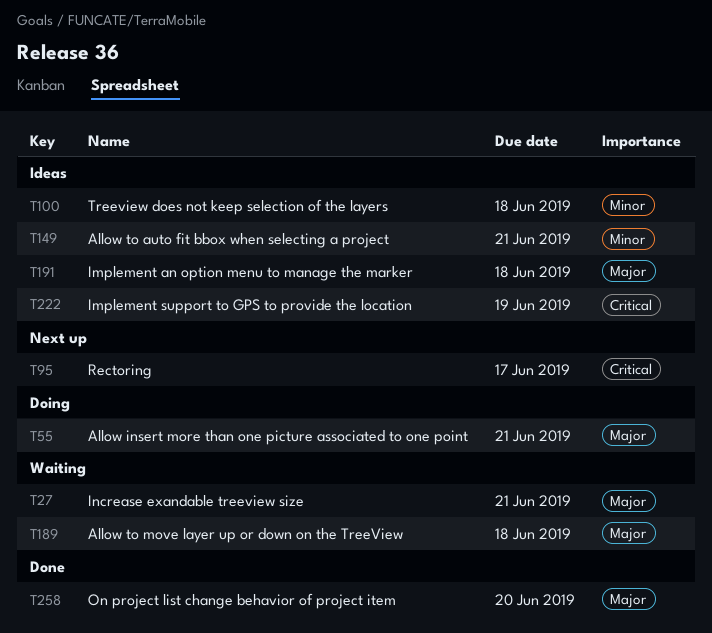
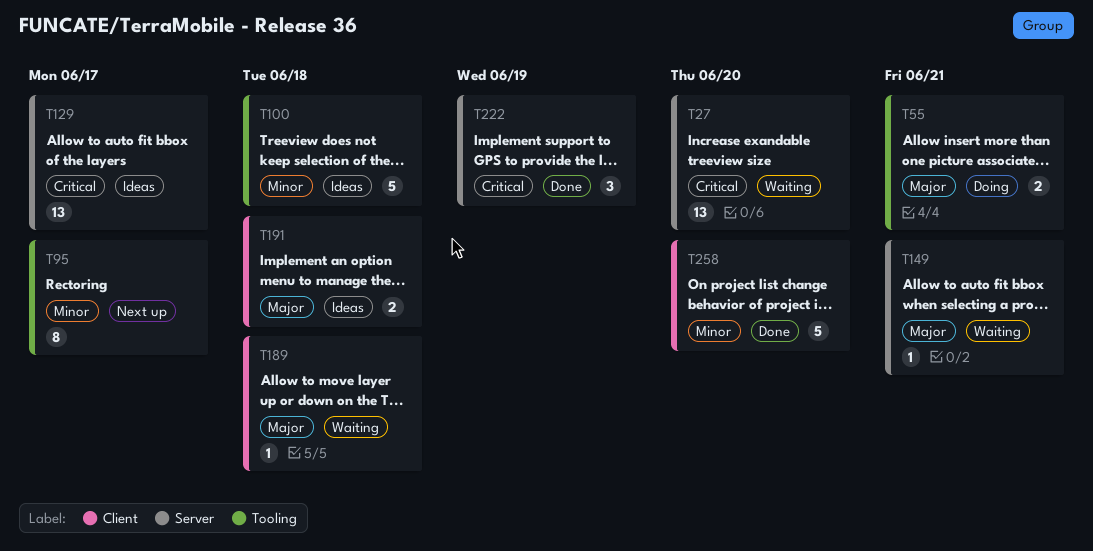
T27, priority: Major -> Critical
T27, due: Jun 21 -> Jun 20
T95, priority: Critical -> Minor
T129: none -> present
T149, status: Ideas -> Waiting
T149, priority: Minor -> Major
T222, status: Ideas -> Done
T258, priority: Major -> Minor

